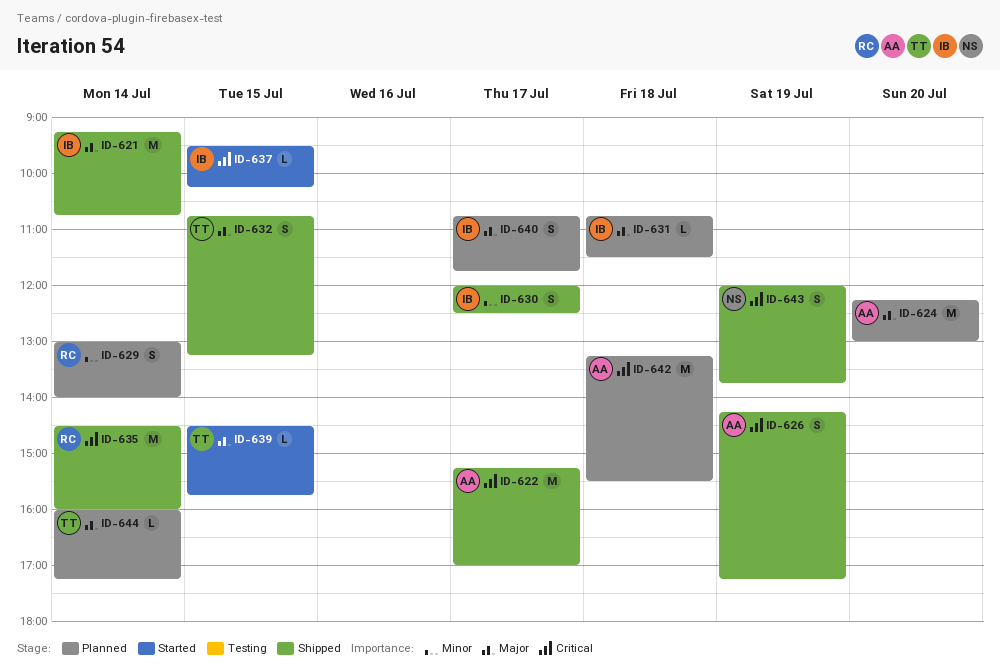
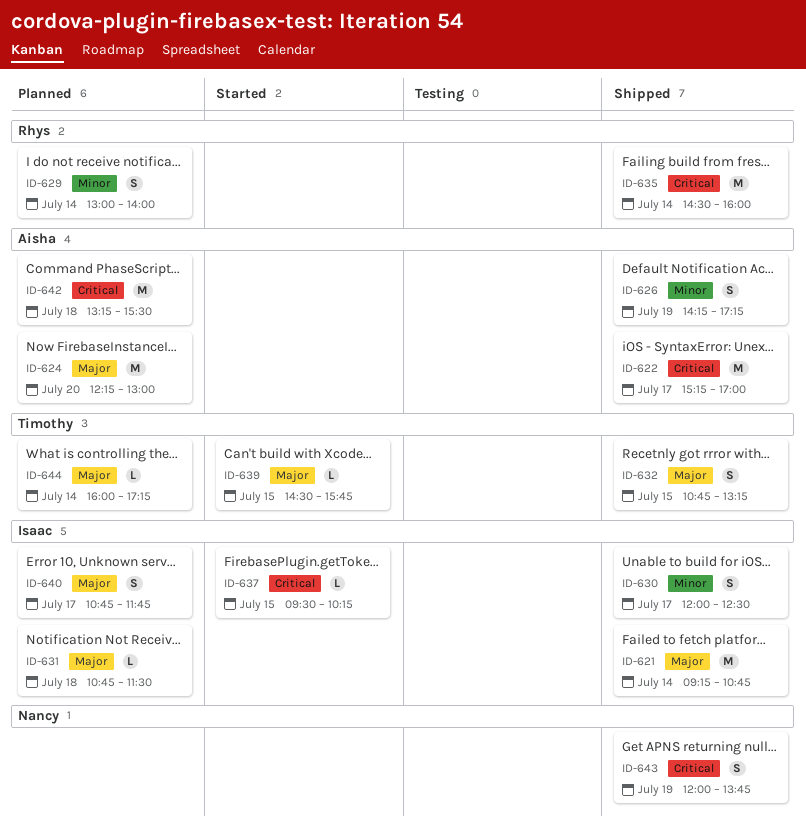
ID-626, priority: Critical -> Minor

